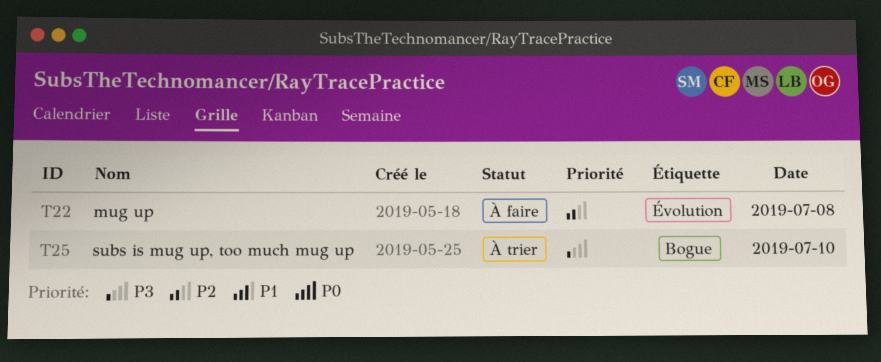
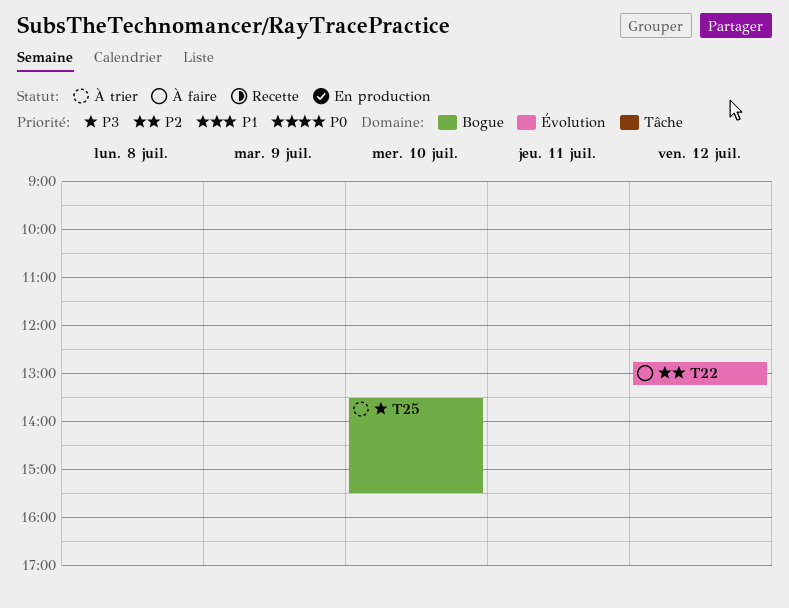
T22, day: Jul 8 -> Jul 12

